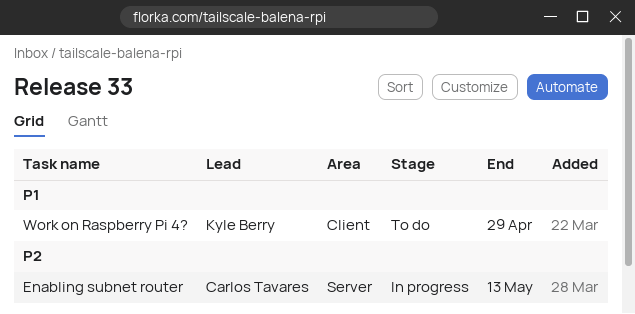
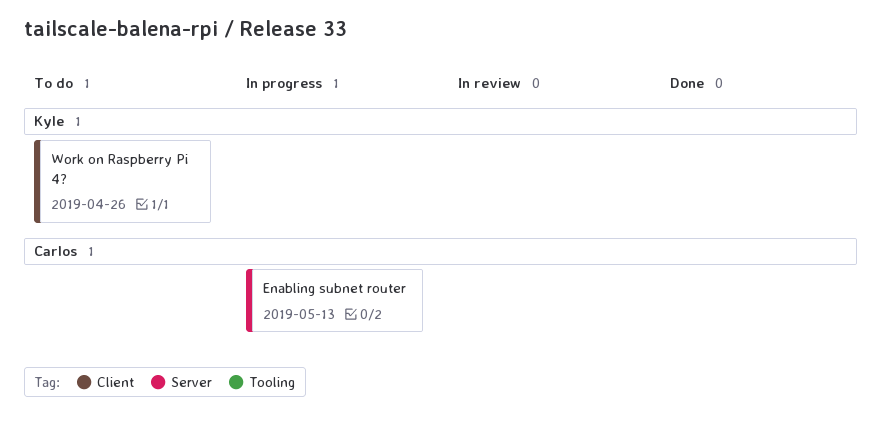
Work on Raspberry Pi 4?, due: Apr 29 -> Apr 26

